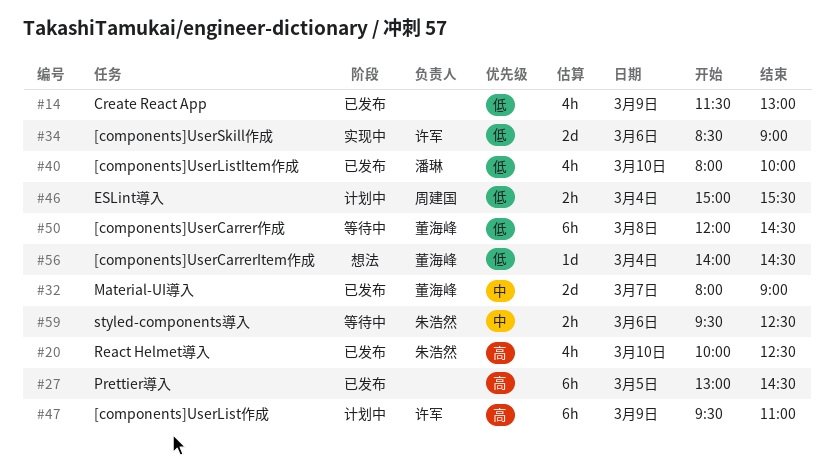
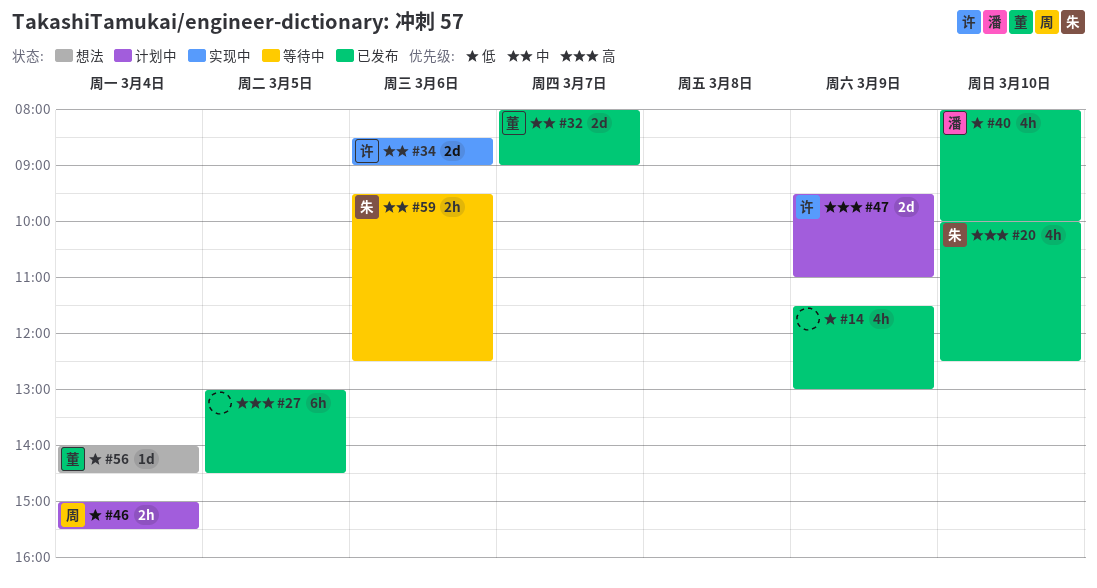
#34, priority: 低 -> 中
#47, estimate: 6h -> 2d
#50: present -> none

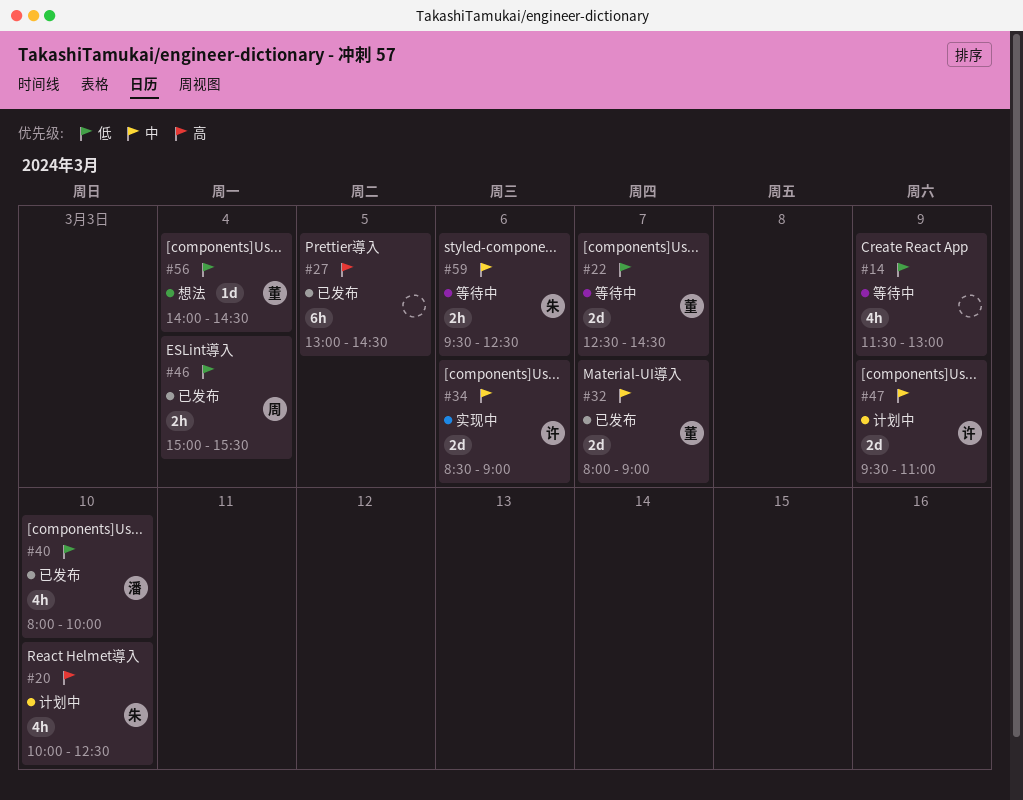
#14, status: 已发布 -> 等待中
#20, status: 已发布 -> 计划中
#22: none -> present
#46, status: 计划中 -> 已发布
#47, priority: 高 -> 中

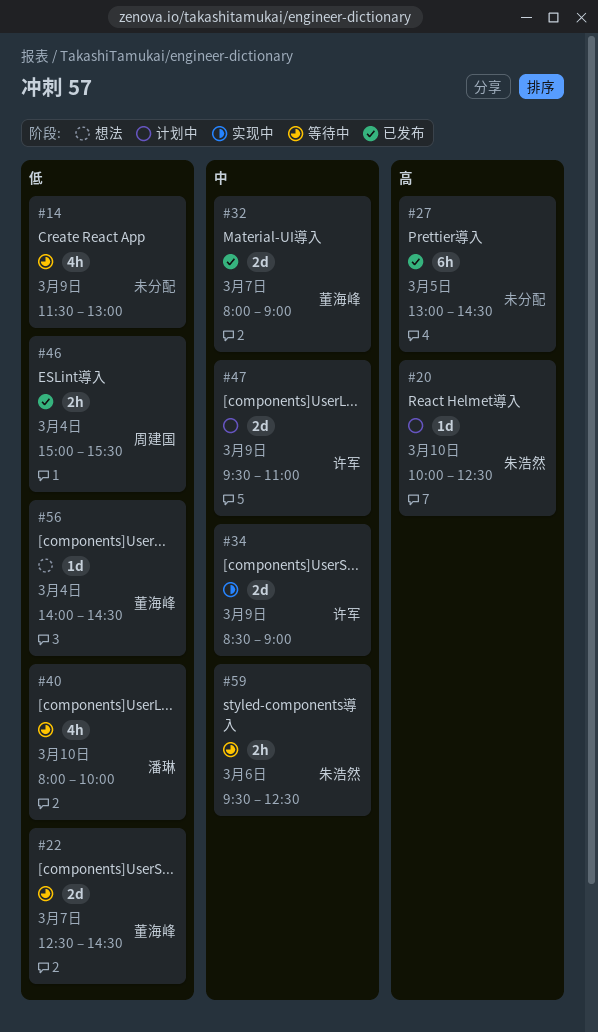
#20, estimate: 4h -> 1d
#34, day: Mar 6 -> Mar 9
#40, status: 已发布 -> 等待中

